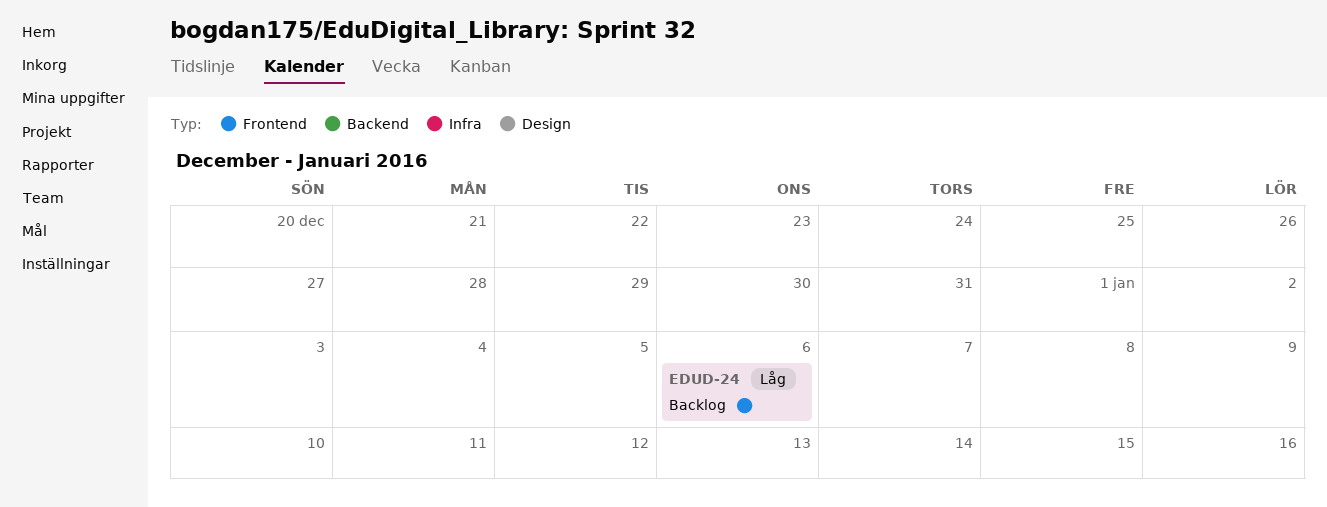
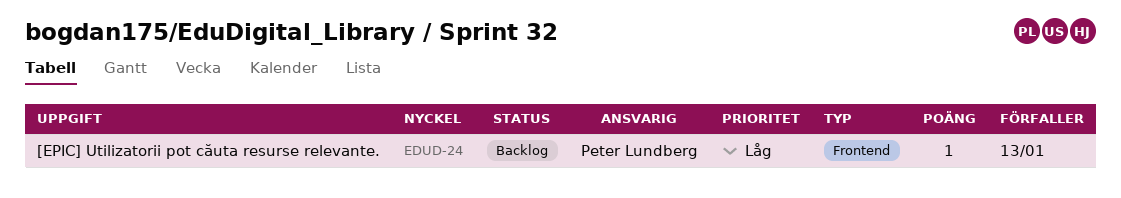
EDUD-24, due: Jan 6 -> Jan 13

